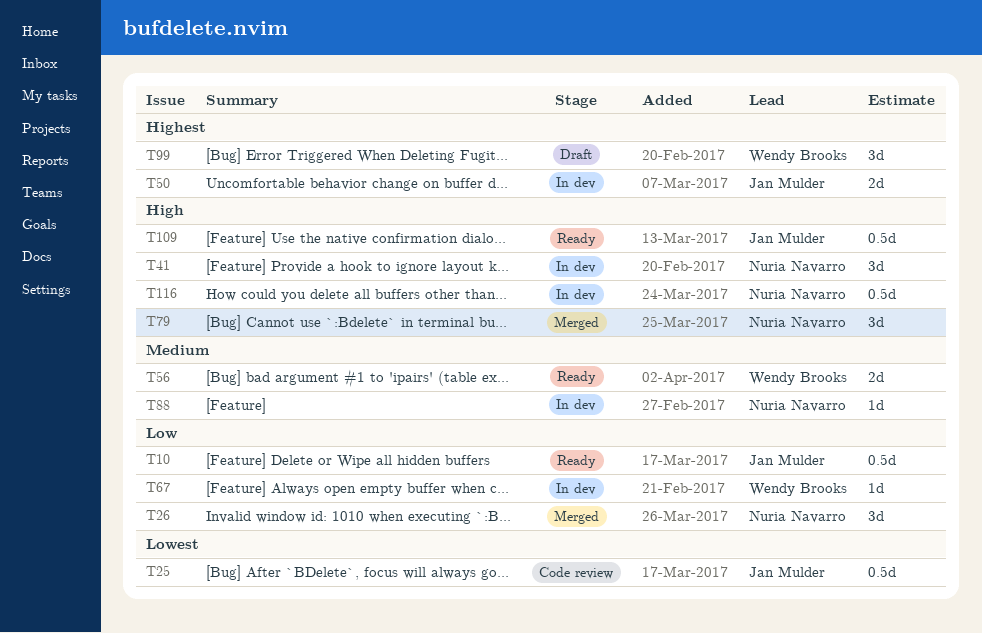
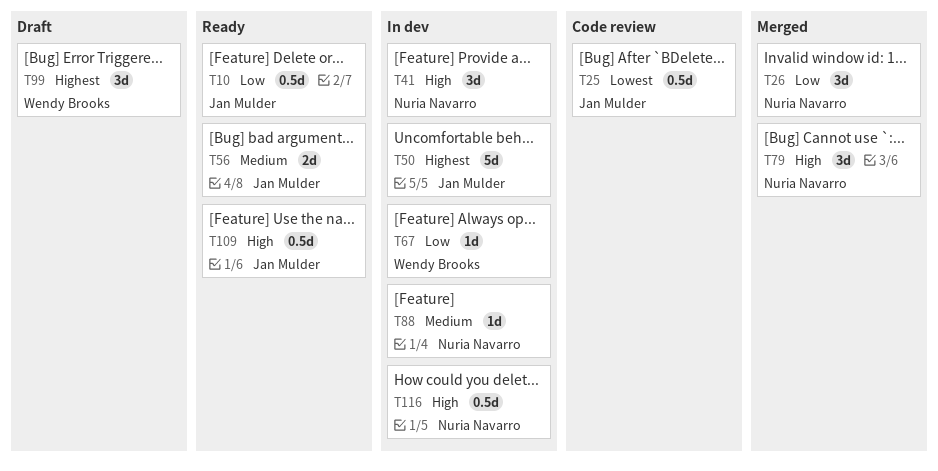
T50, estimate: 2d -> 5d
T56, owner: Wendy Brooks -> Jan Mulder

